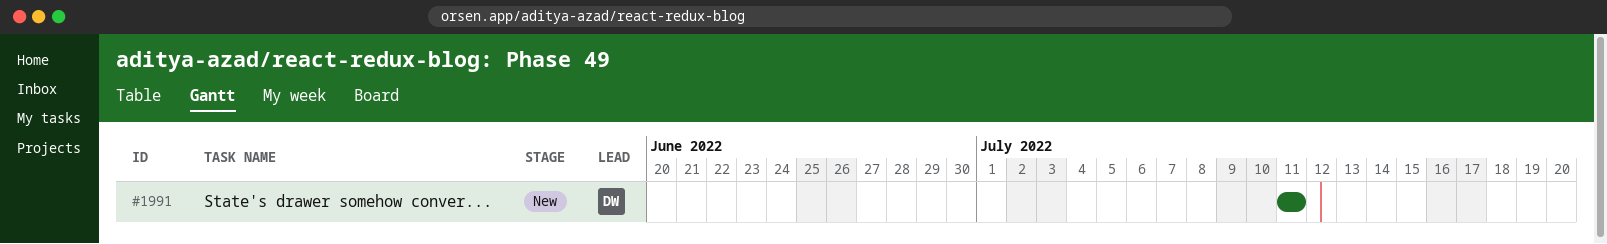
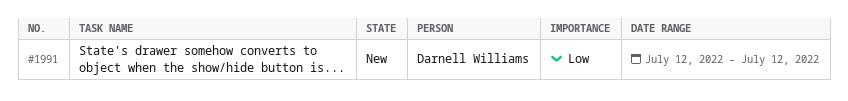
#1991, start: Jul 11 -> Jul 12
#1991, due: Jul 11 -> Jul 12

